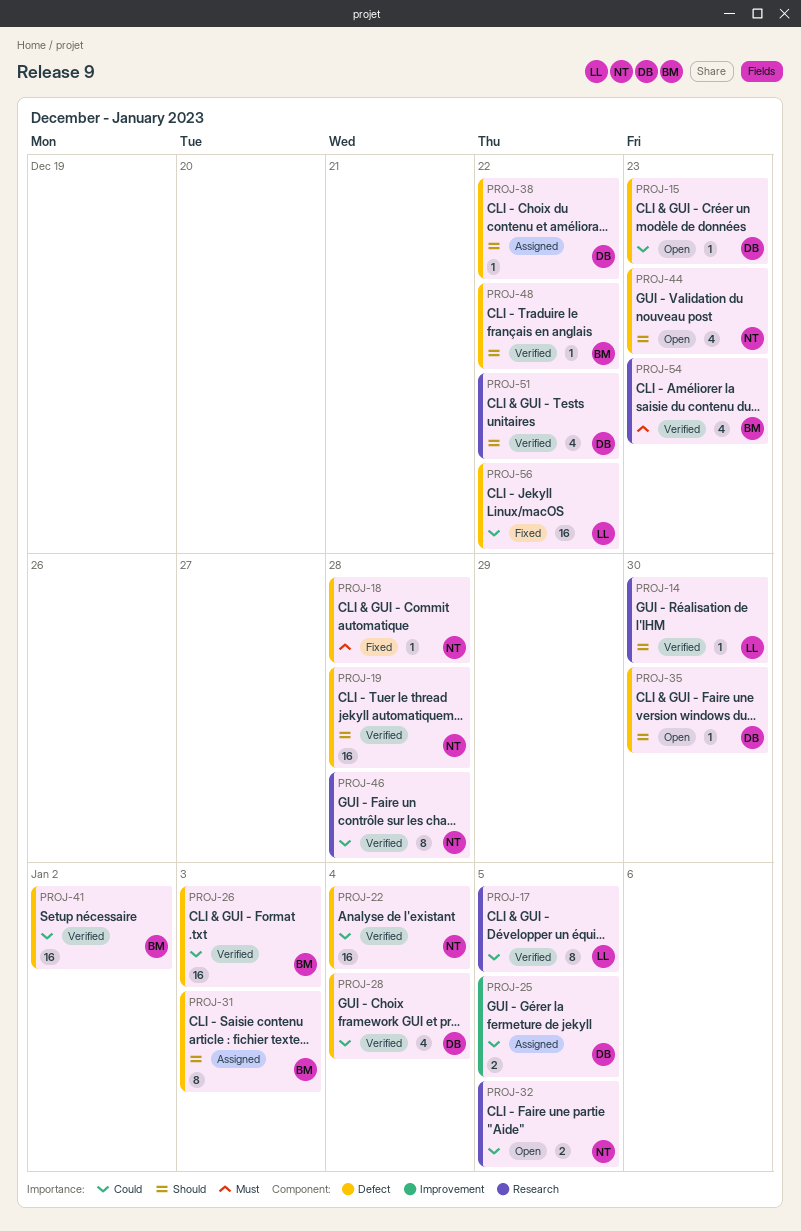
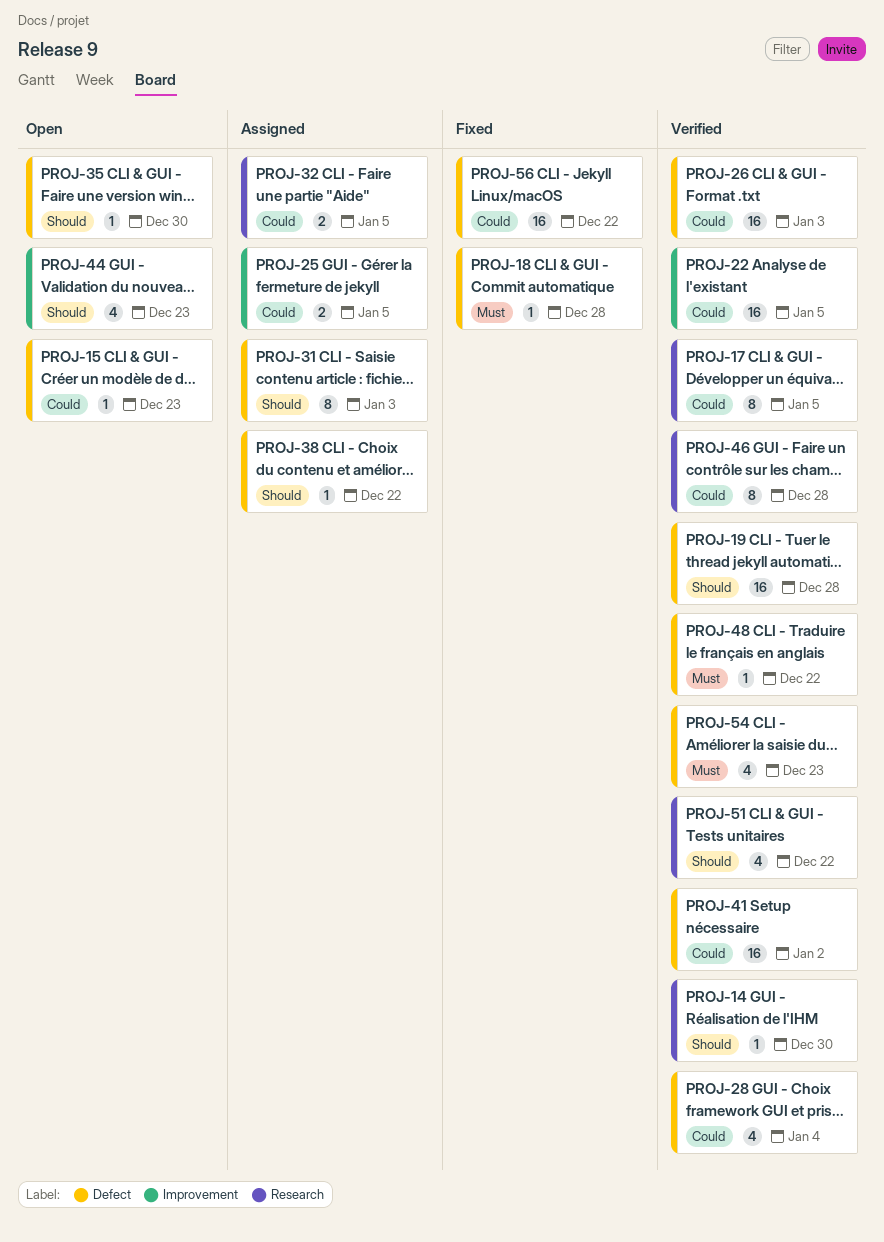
PROJ-22, label: Defect -> Improvement
PROJ-22, due: Jan 4 -> Jan 5
PROJ-32, status: Open -> Assigned
PROJ-44, label: Defect -> Improvement
PROJ-48, priority: Should -> Must
PROJ-54, label: Research -> Defect

